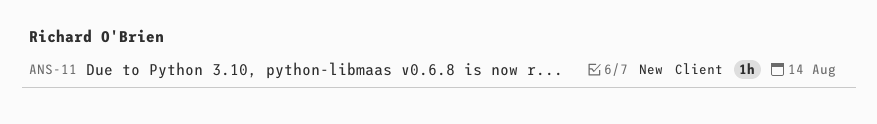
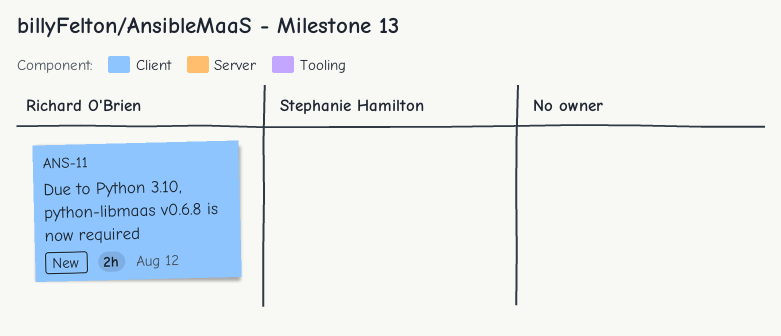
ANS-11, estimate: 1h -> 2h
ANS-11, due: Aug 14 -> Aug 12

